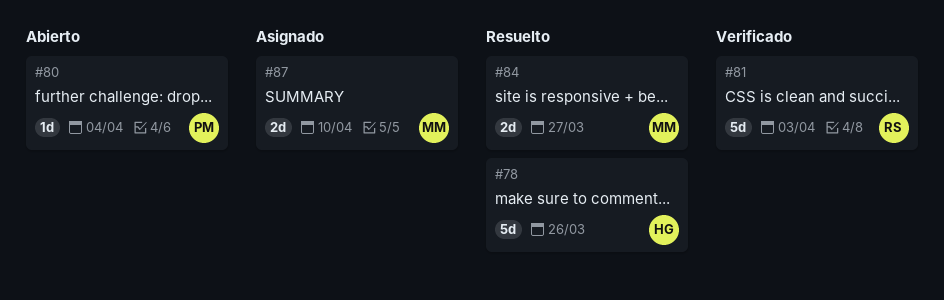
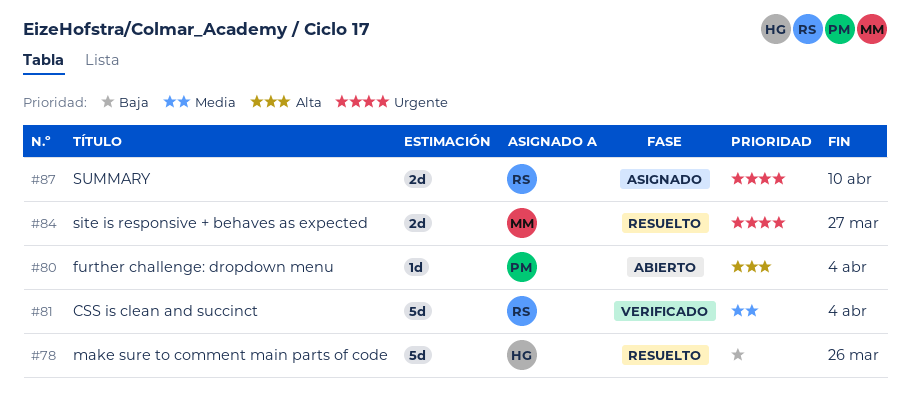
#81, due: Apr 3 -> Apr 4
#87, owner: MM -> RS

